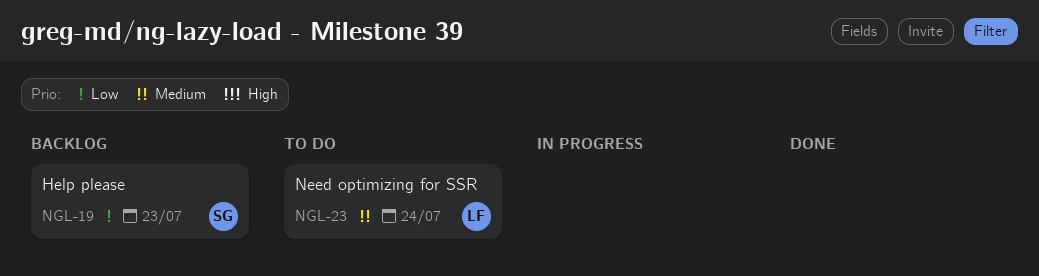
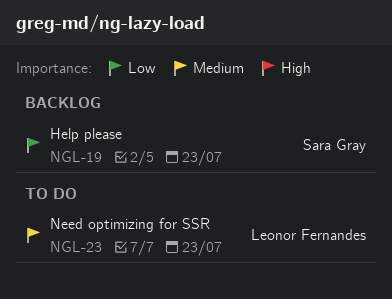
NGL-23, due: Jul 24 -> Jul 23

